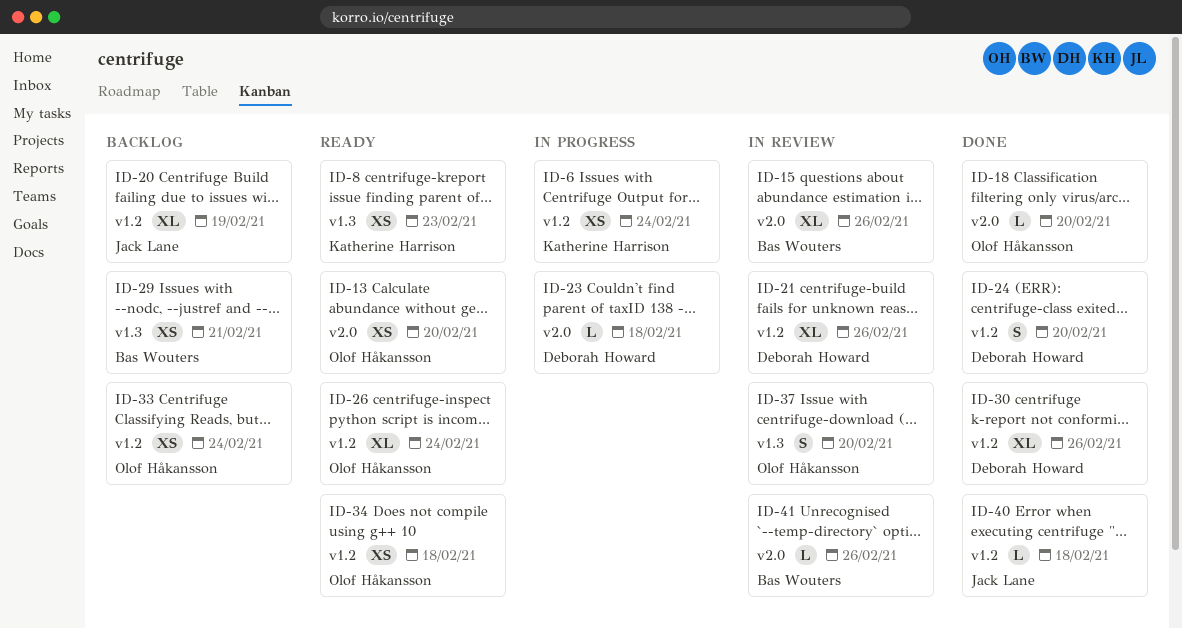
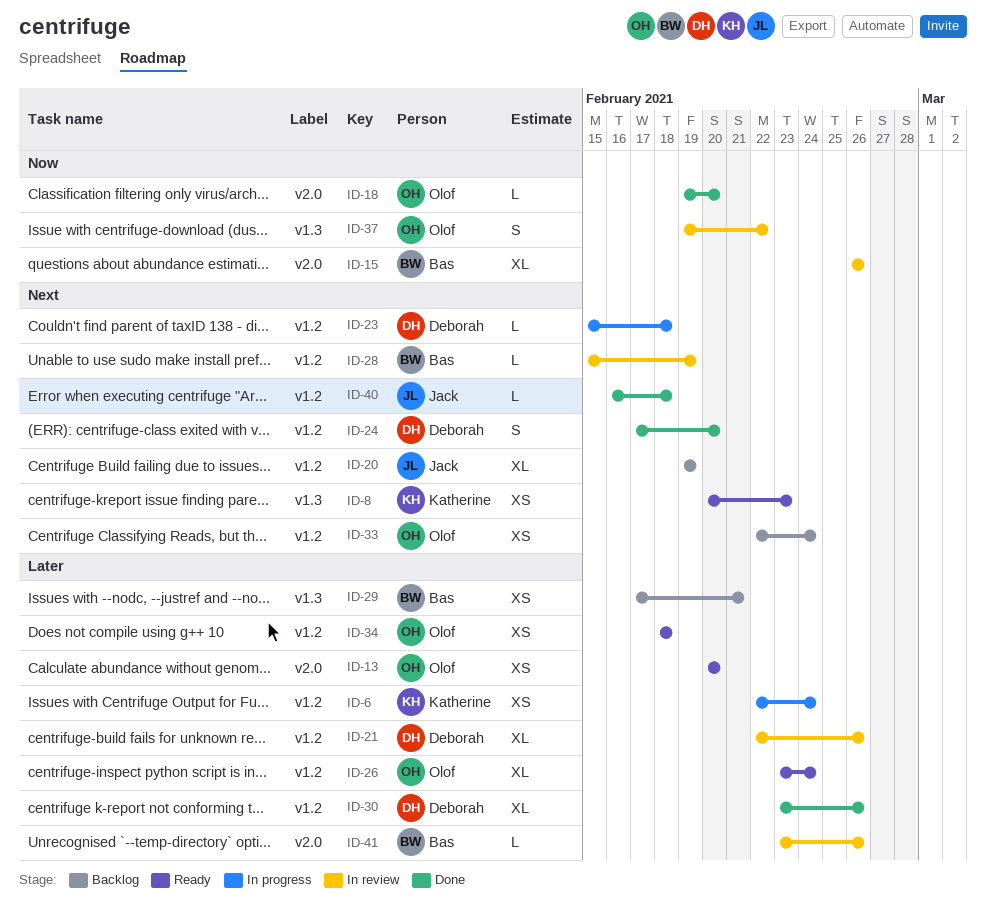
ID-23, label: v2.0 -> v1.2
ID-28: none -> present
ID-37, due: Feb 20 -> Feb 22

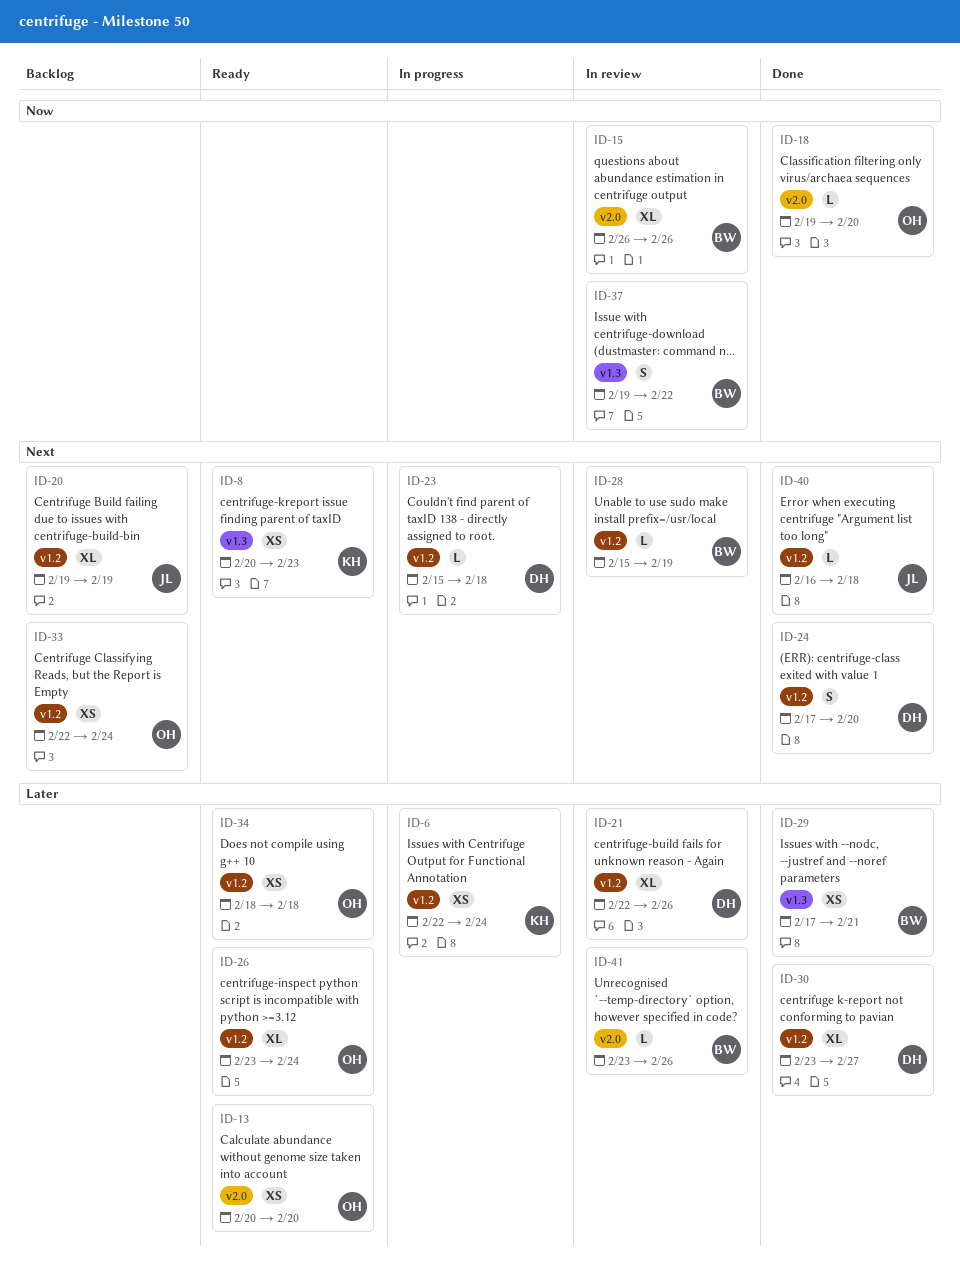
ID-29, status: Backlog -> Done
ID-30, due: Feb 26 -> Feb 27
ID-37, owner: Olof -> Bas

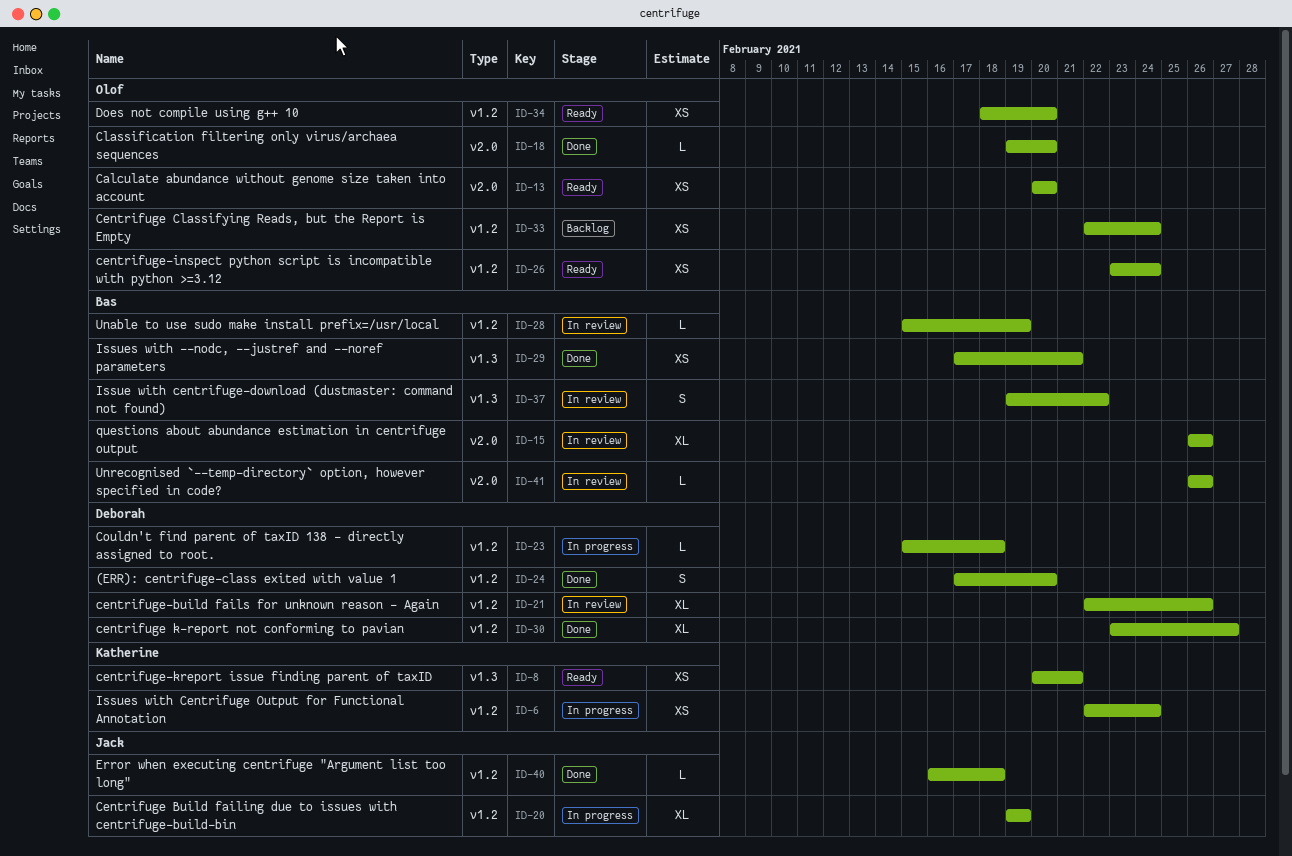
ID-8, due: Feb 23 -> Feb 21
ID-20, status: Backlog -> In progress
ID-26, estimate: XL -> XS
ID-34, due: Feb 18 -> Feb 20
ID-41, start: Feb 23 -> Feb 26

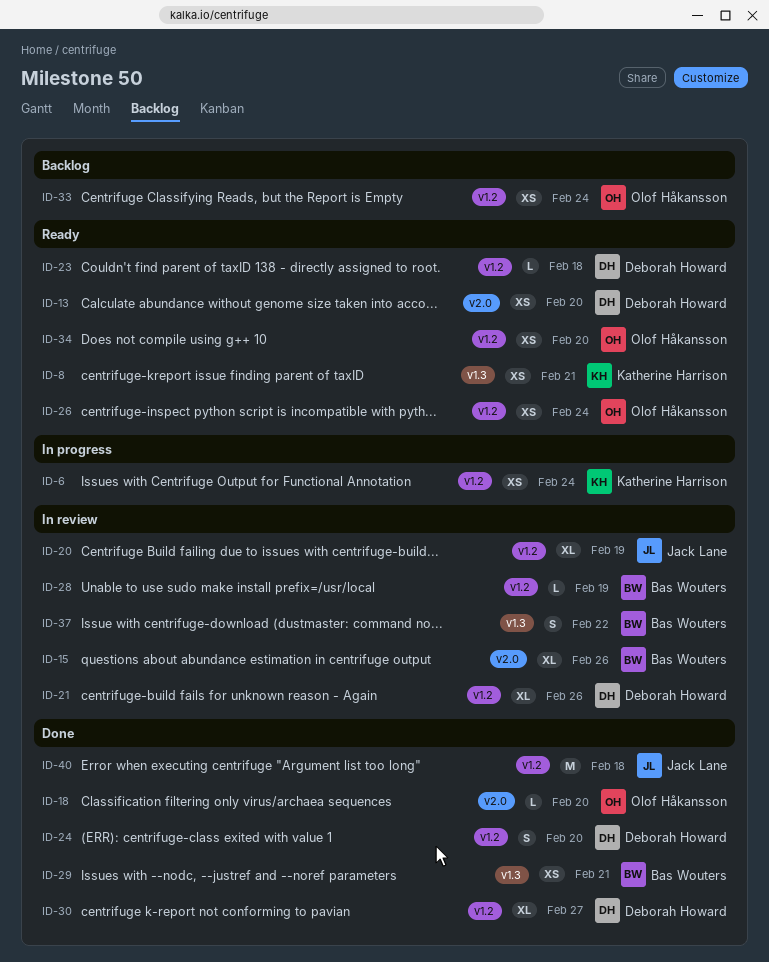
ID-13, owner: Olof Håkansson -> Deborah Howard
ID-20, status: In progress -> In review
ID-23, status: In progress -> Ready
ID-40, estimate: L -> M
ID-41: present -> none

